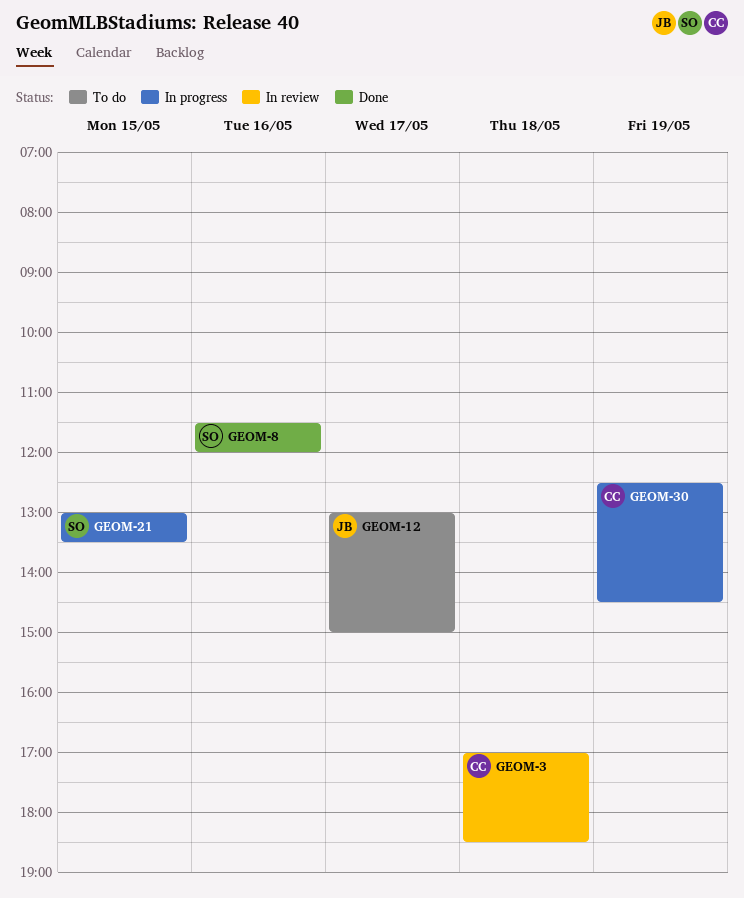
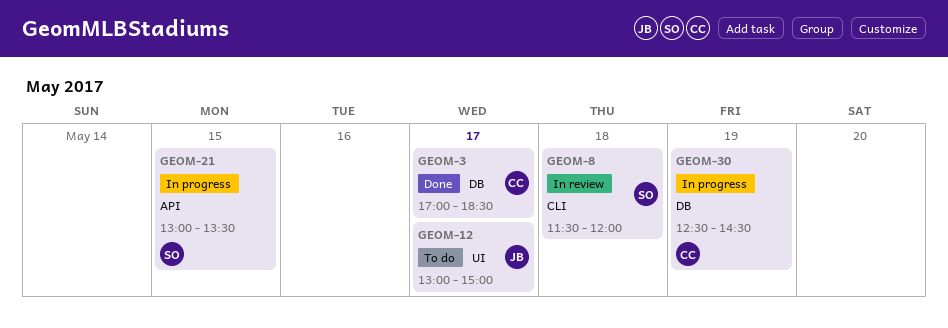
GEOM-3, status: In review -> Done
GEOM-3, day: May 18 -> May 17
GEOM-8, status: Done -> In review
GEOM-8, day: May 16 -> May 18

